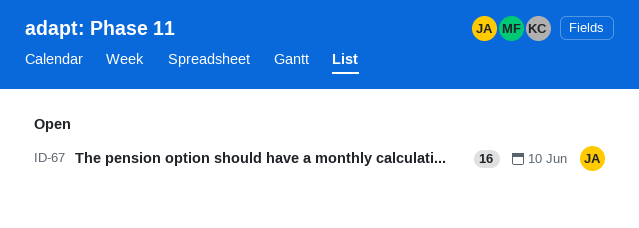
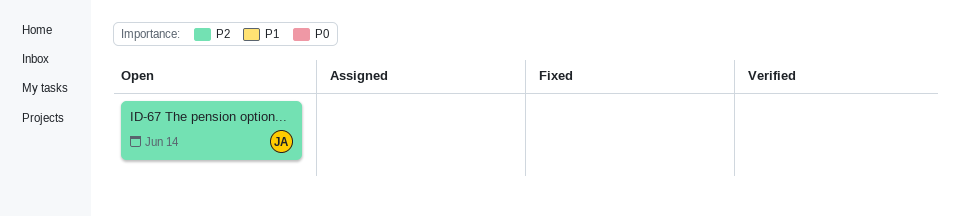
ID-67, due: Jun 10 -> Jun 14

